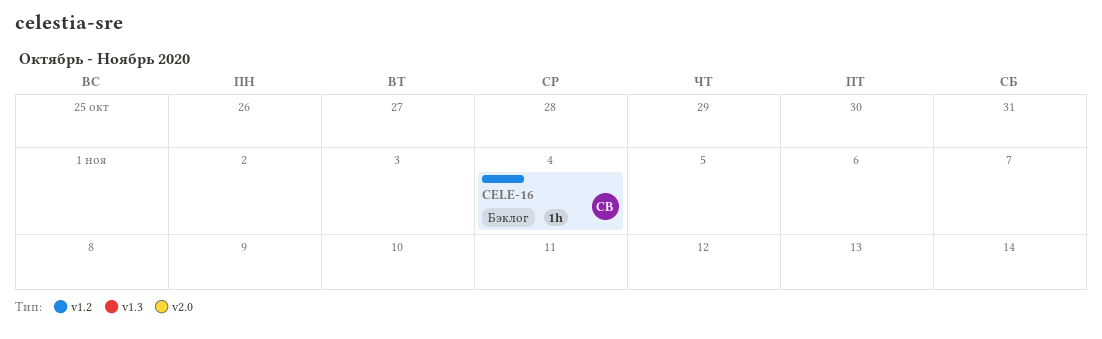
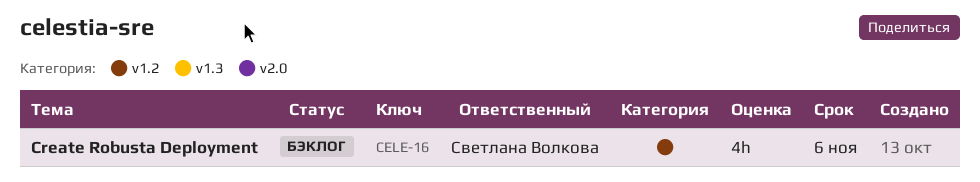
CELE-16, estimate: 1h -> 4h
CELE-16, due: Nov 4 -> Nov 6

